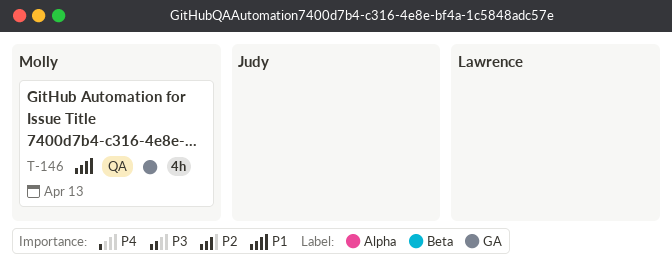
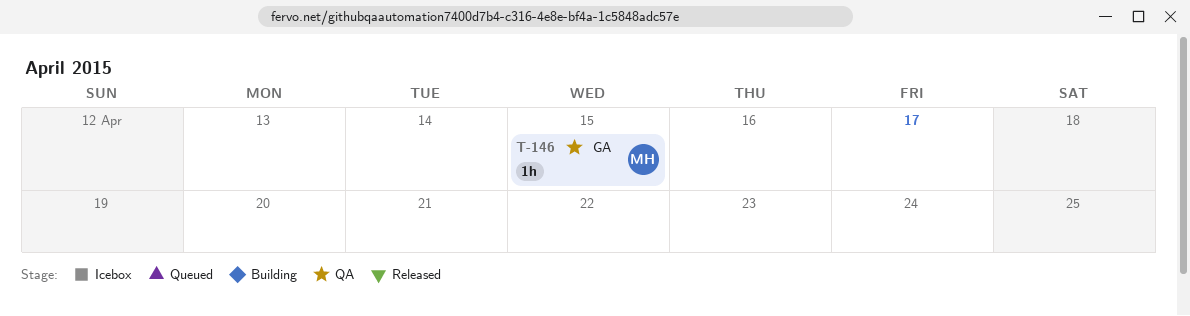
T-146, estimate: 4h -> 1h
T-146, due: Apr 13 -> Apr 15

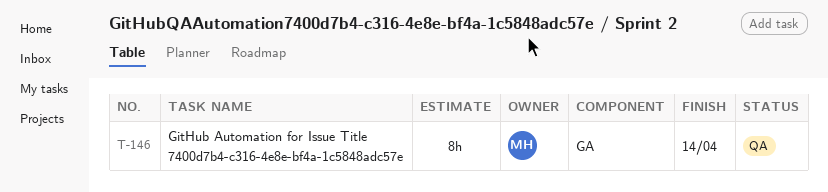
T-146, estimate: 1h -> 8h
T-146, due: Apr 15 -> Apr 14

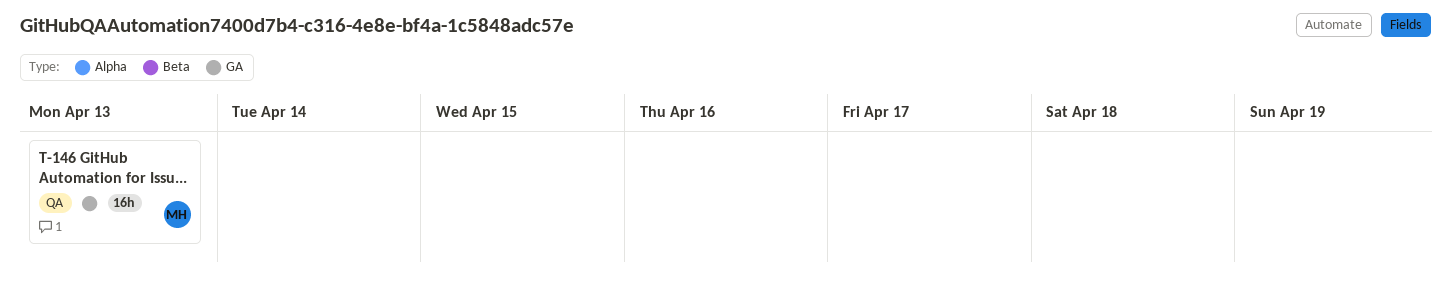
T-146, estimate: 8h -> 16h
T-146, due: Apr 14 -> Apr 13

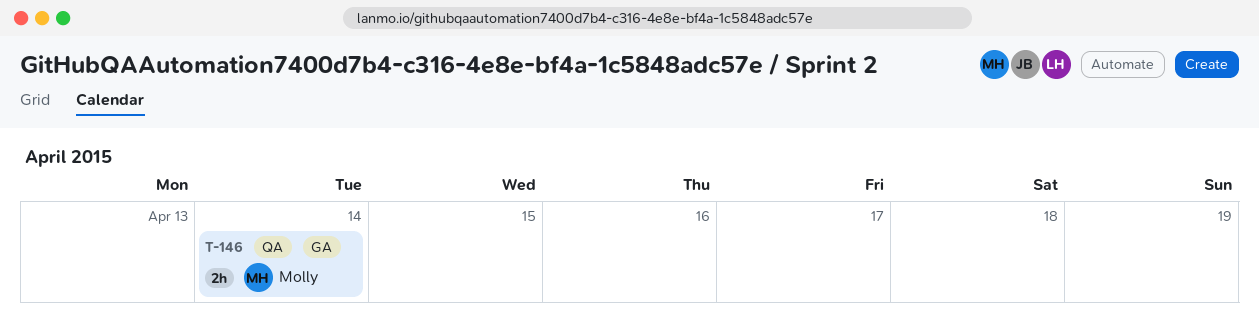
T-146, estimate: 16h -> 2h
T-146, due: Apr 13 -> Apr 14

